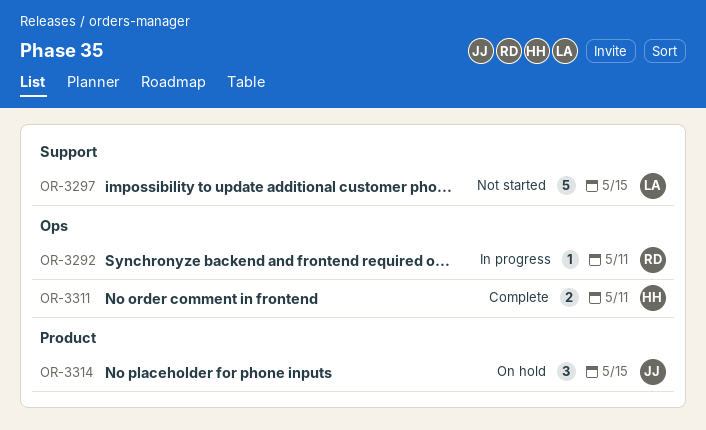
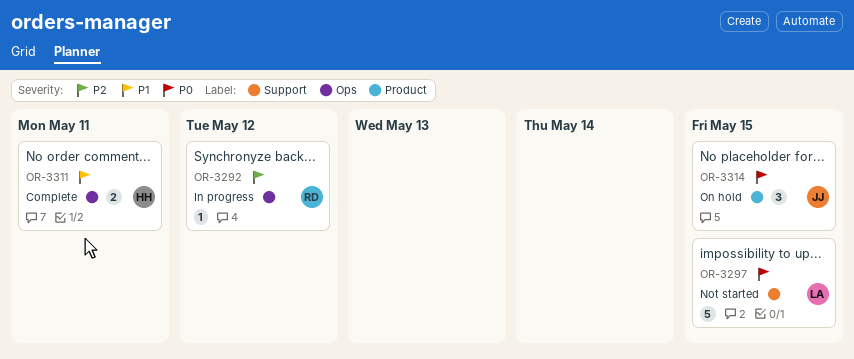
OR-3292, due: May 11 -> May 12

